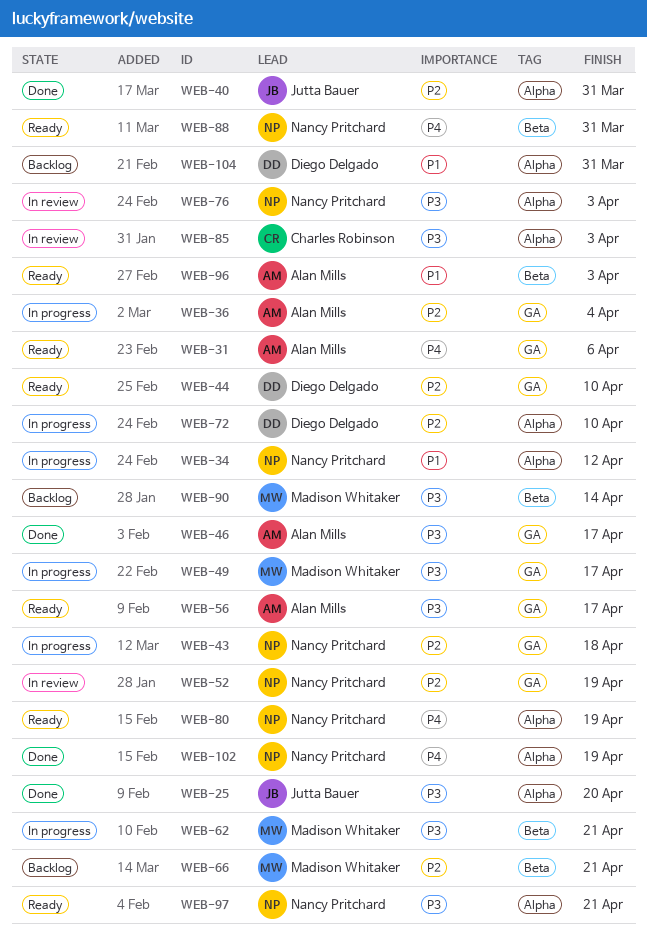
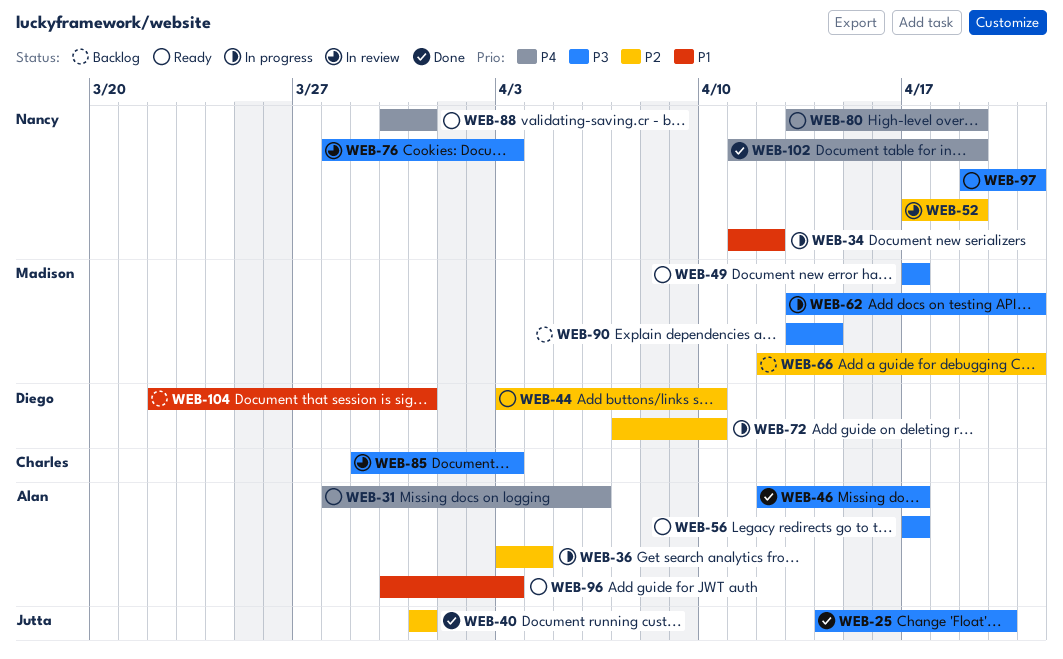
WEB-43: present -> none
WEB-49, status: In progress -> Ready

